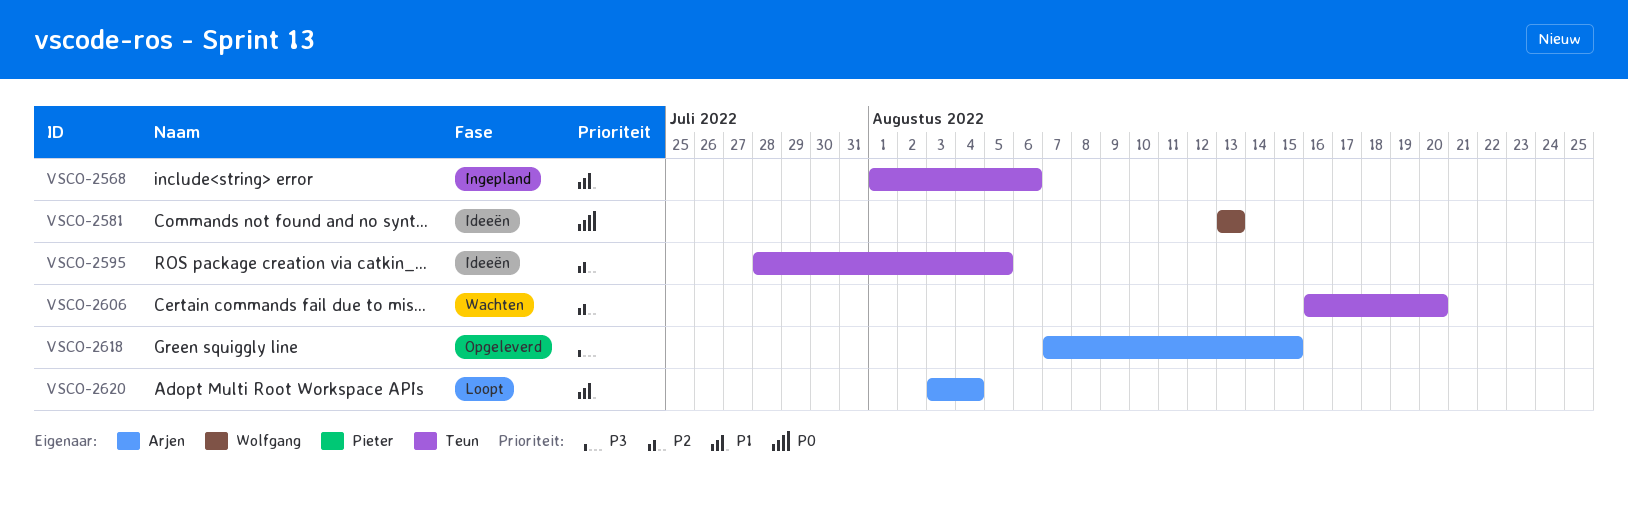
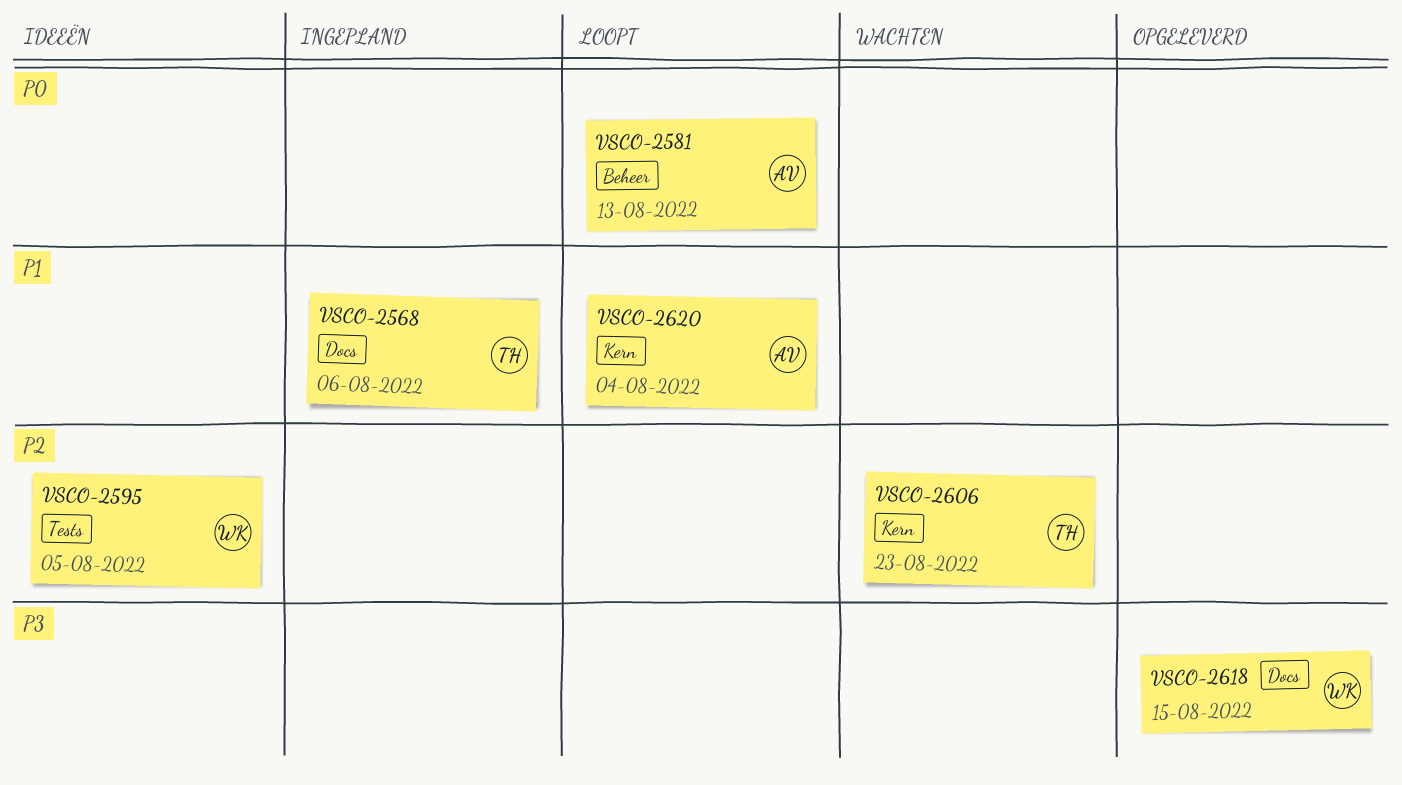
VSCO-2581, status: Ideeën -> Loopt
VSCO-2581, owner: Wolfgang -> Arjen
VSCO-2595, owner: Teun -> Wolfgang
VSCO-2606, due: Aug 20 -> Aug 23
VSCO-2618, owner: Arjen -> Wolfgang

